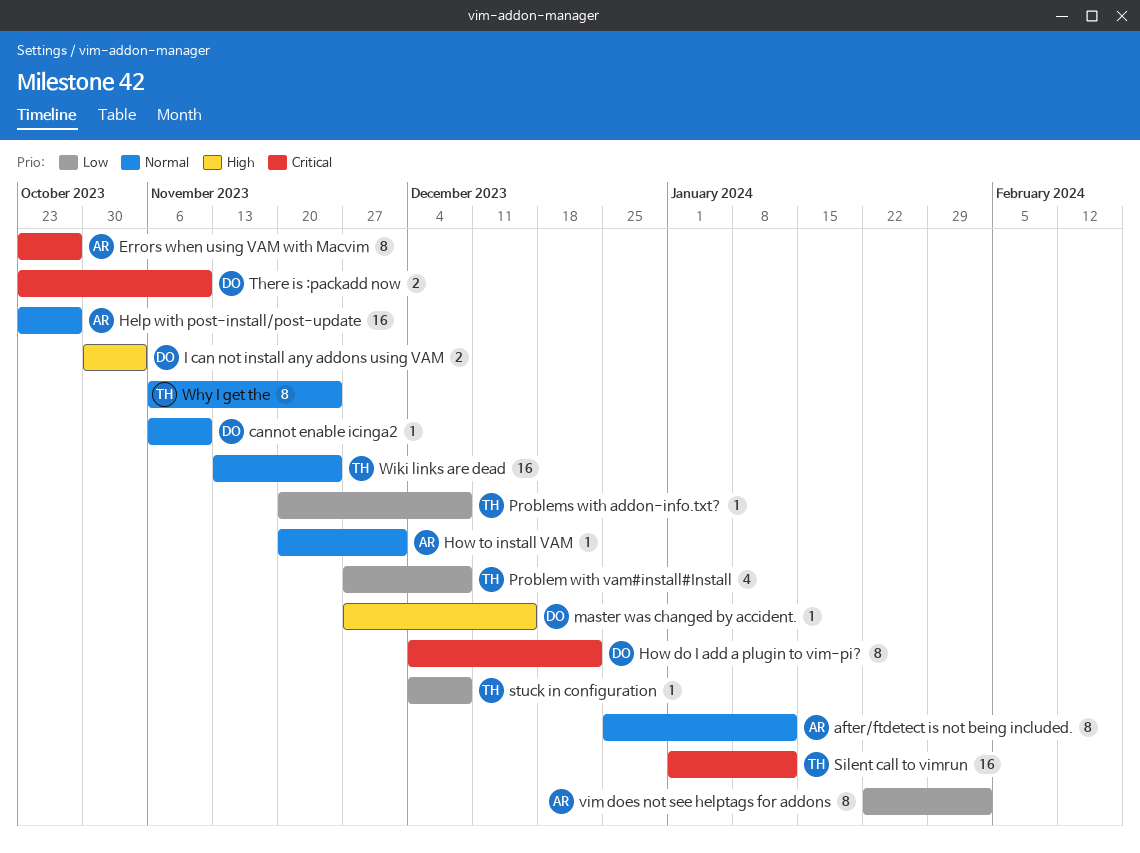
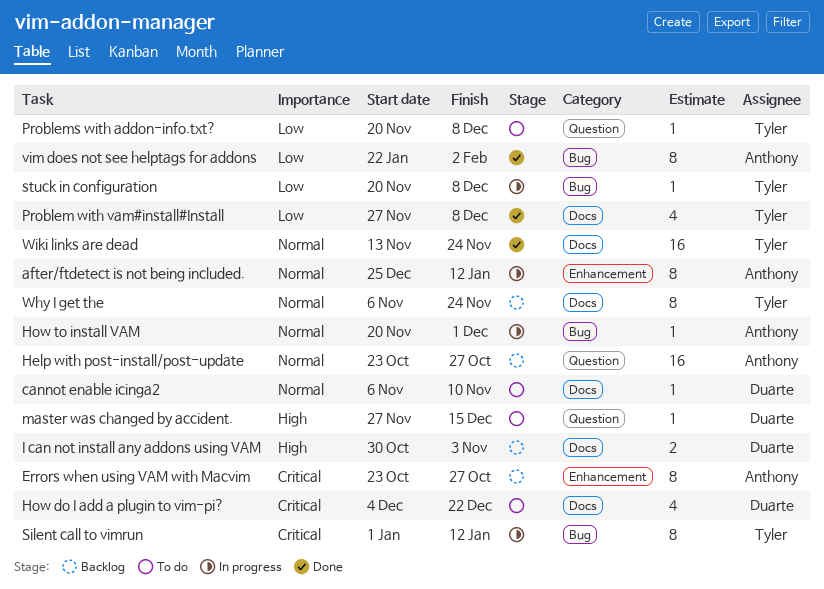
How do I add a plugin to vim-pi?, estimate: 8 -> 4
Silent call to vimrun, estimate: 16 -> 8
stuck in configuration, start: Dec 4 -> Nov 20
There is :packadd now: present -> none

